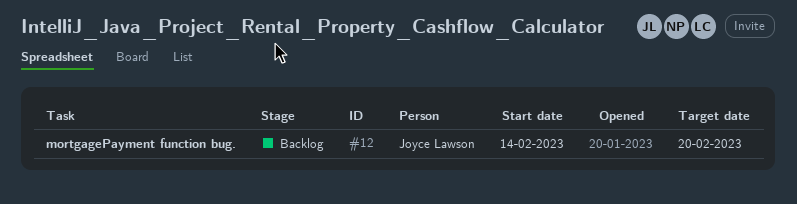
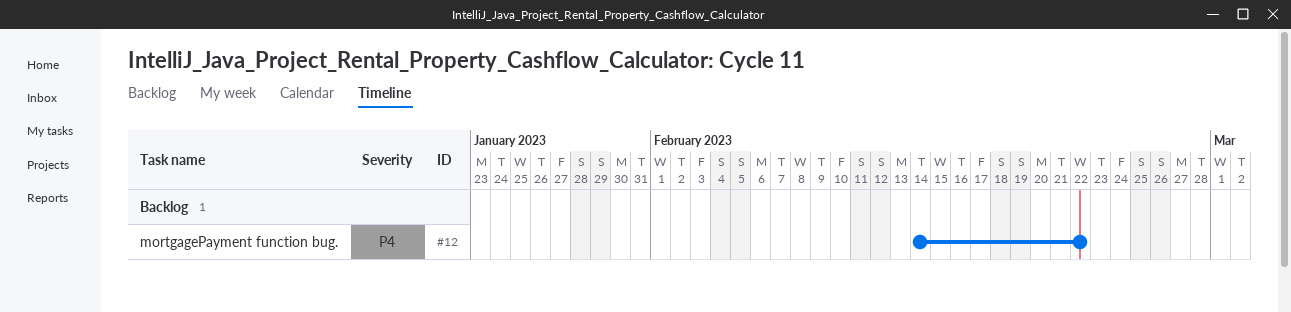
#12, due: Feb 20 -> Feb 22

